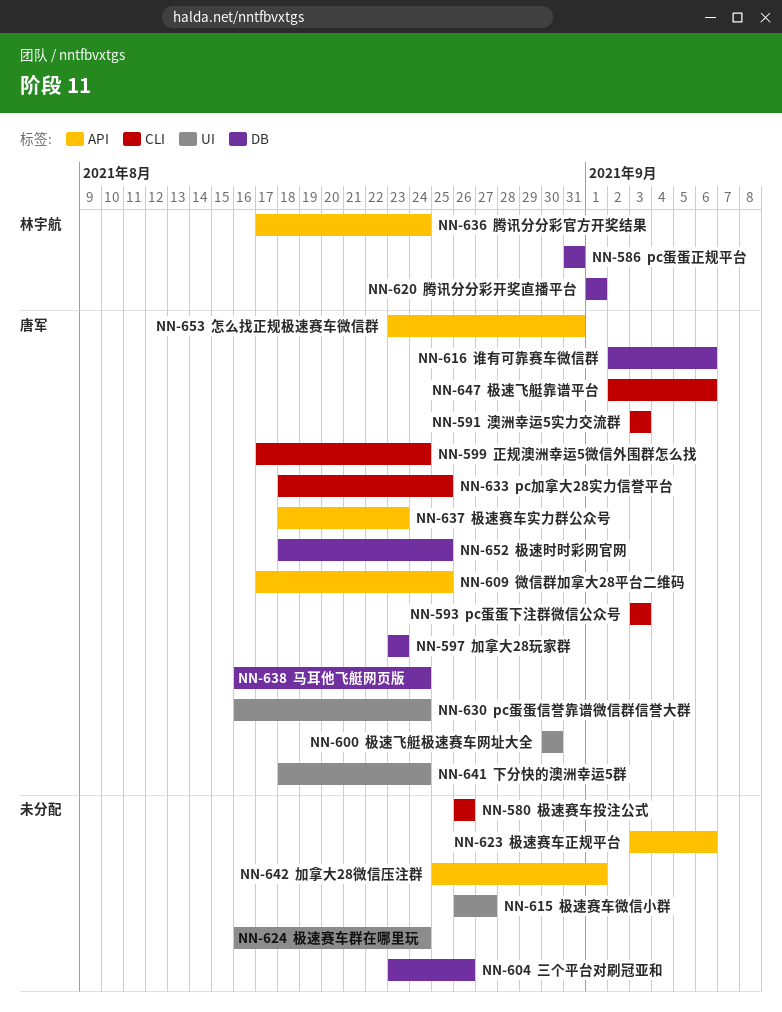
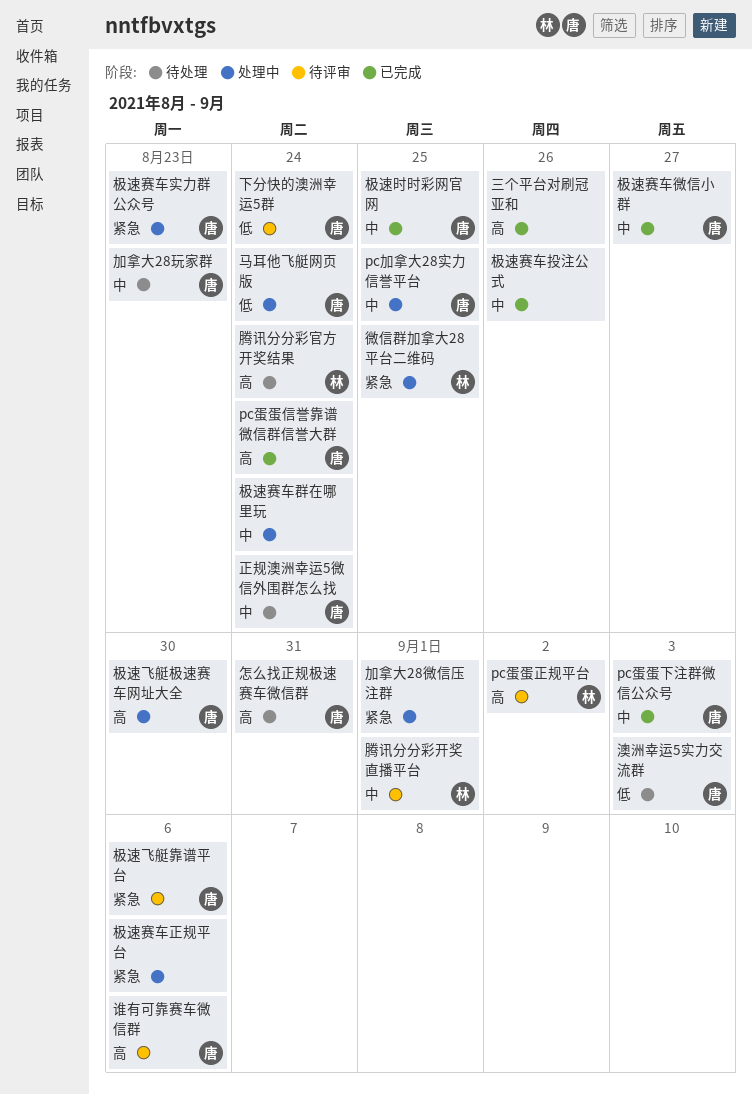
pc蛋蛋正规平台, due: Aug 31 -> Sep 2
微信群加拿大28平台二维码, owner: 唐军 -> 林宇航
极速赛车微信小群, owner: none -> 唐军

